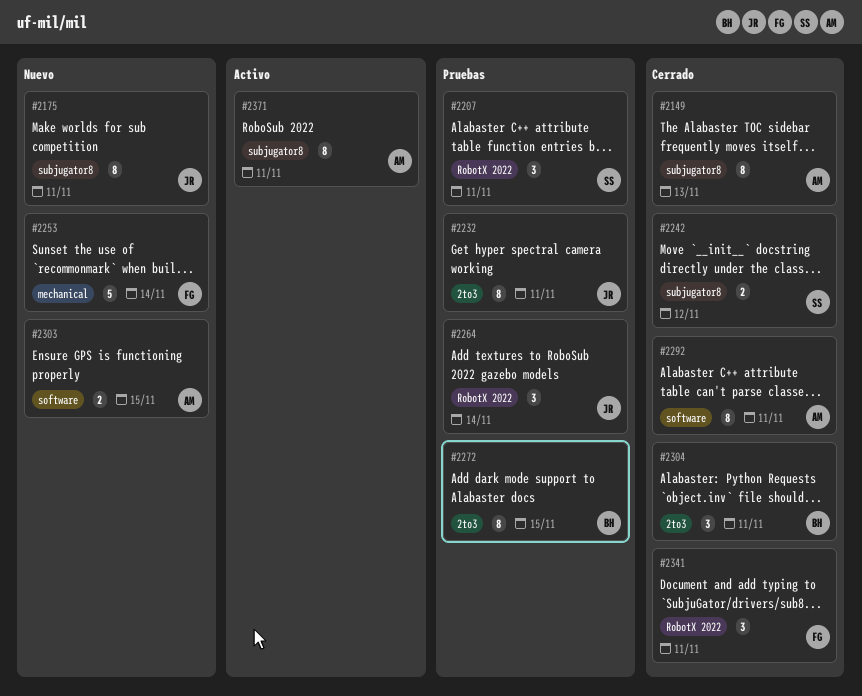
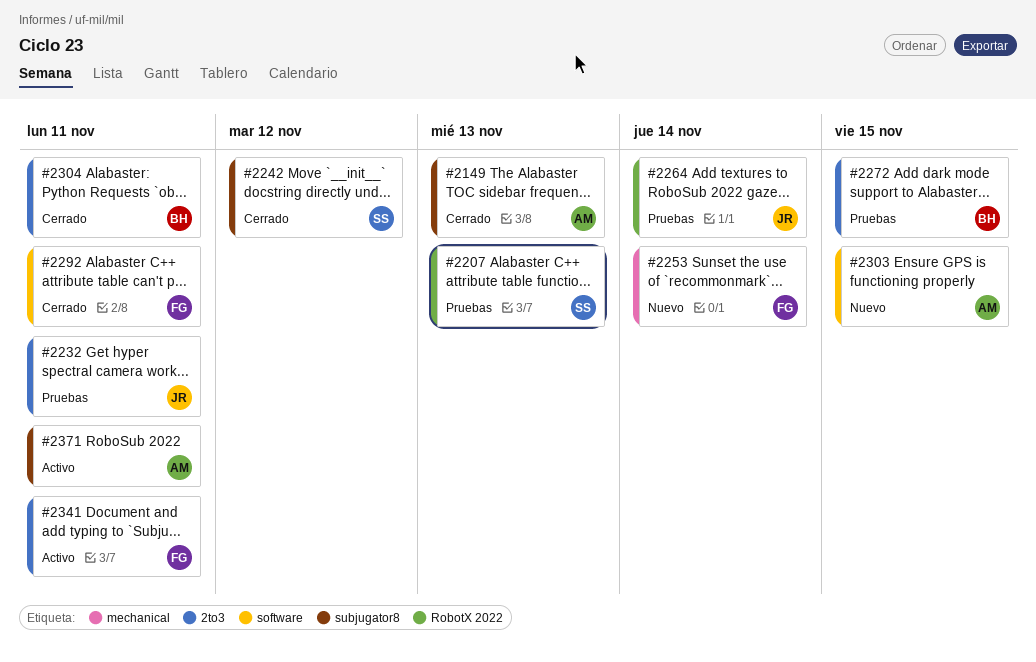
#2175: present -> none
#2207, due: Nov 11 -> Nov 13
#2292, owner: AM -> FG
#2341, status: Cerrado -> Activo
#2341, label: RobotX 2022 -> 2to3

